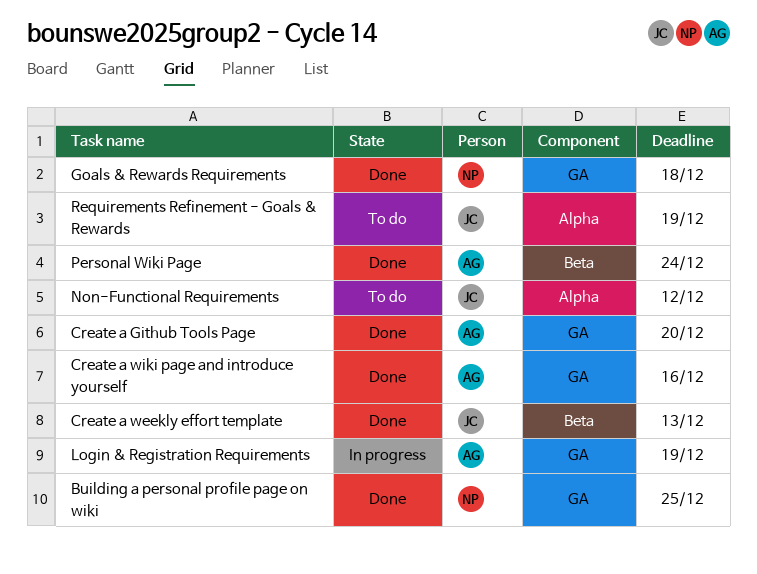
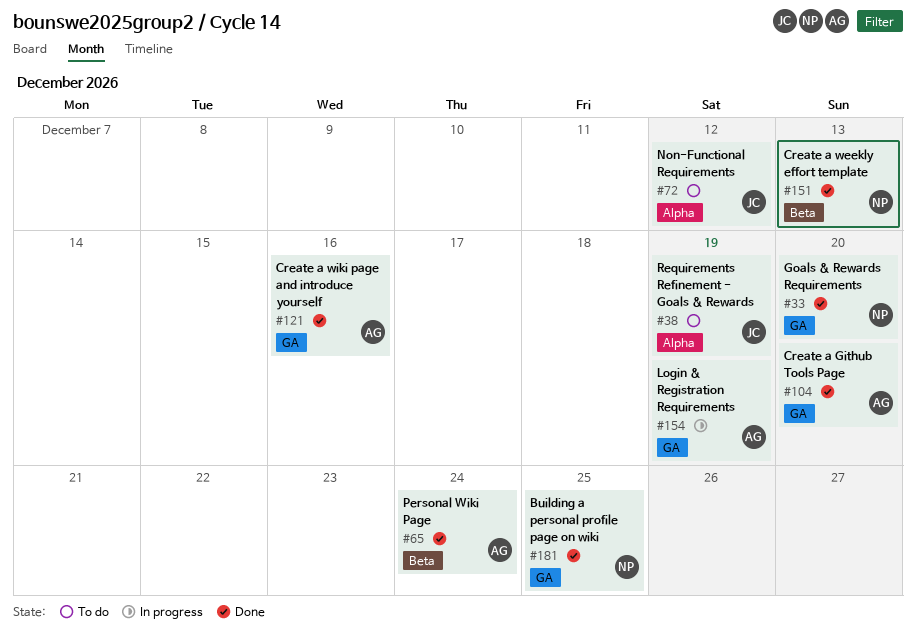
Create a weekly effort template, owner: JC -> NP
Goals & Rewards Requirements, due: Dec 18 -> Dec 20

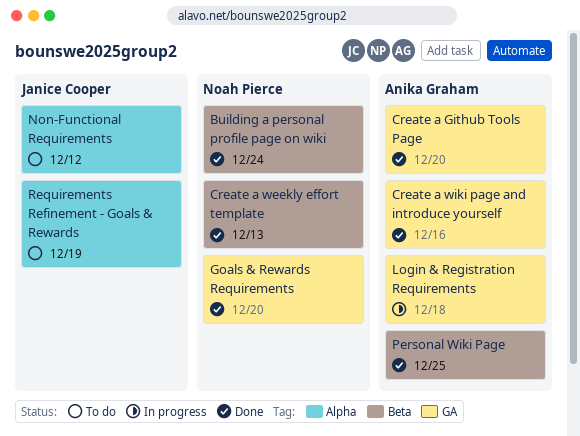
Building a personal profile page on wiki, label: GA -> Beta
Building a personal profile page on wiki, due: Dec 25 -> Dec 24
Login & Registration Requirements, due: Dec 19 -> Dec 18
Personal Wiki Page, due: Dec 24 -> Dec 25

